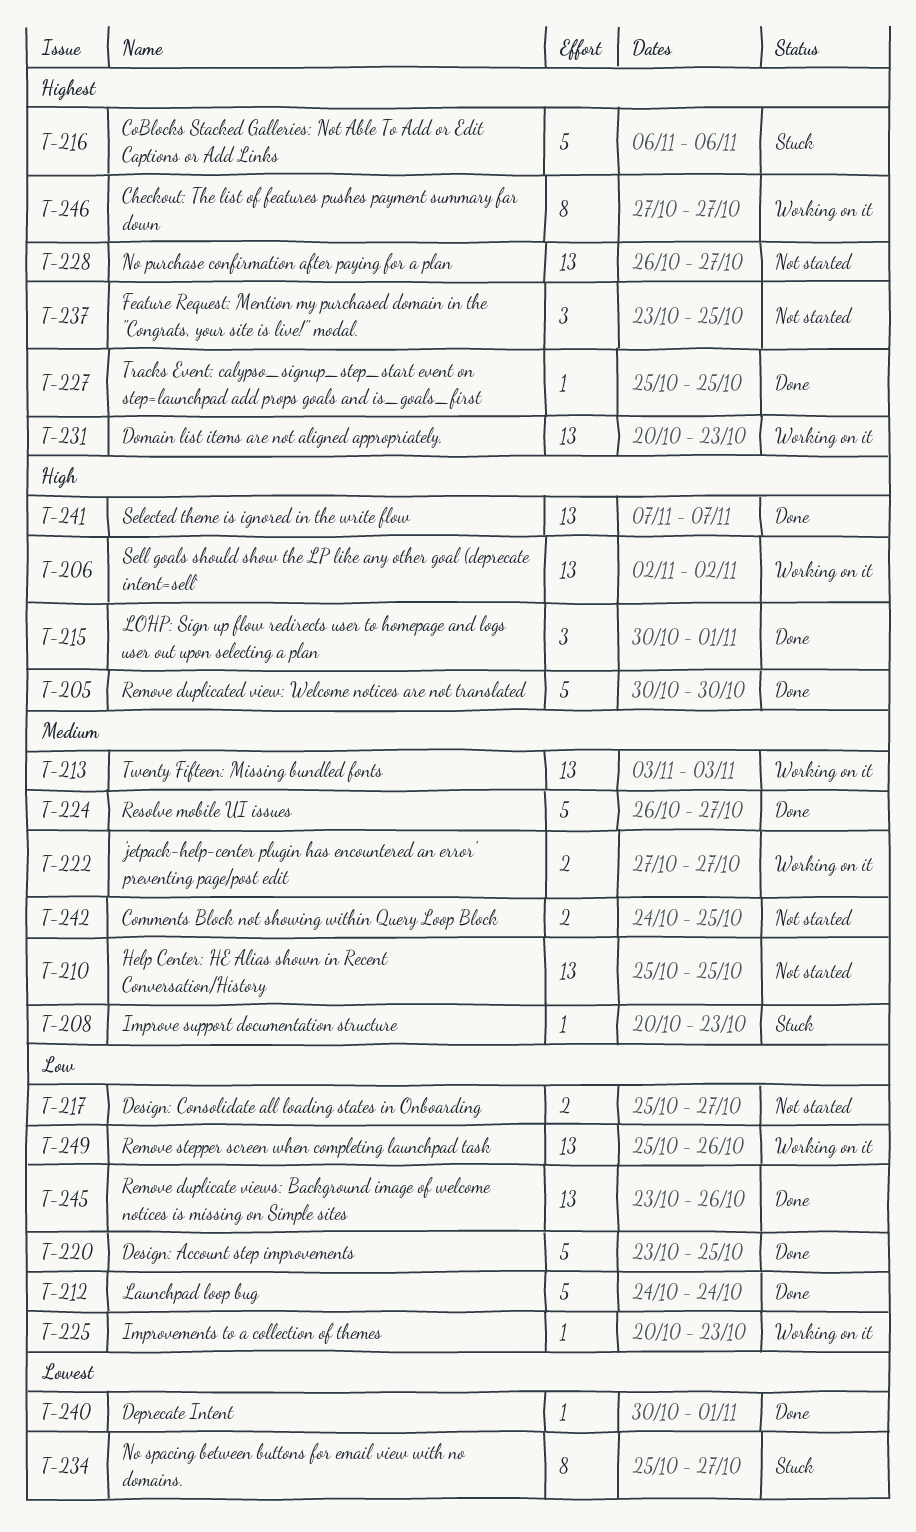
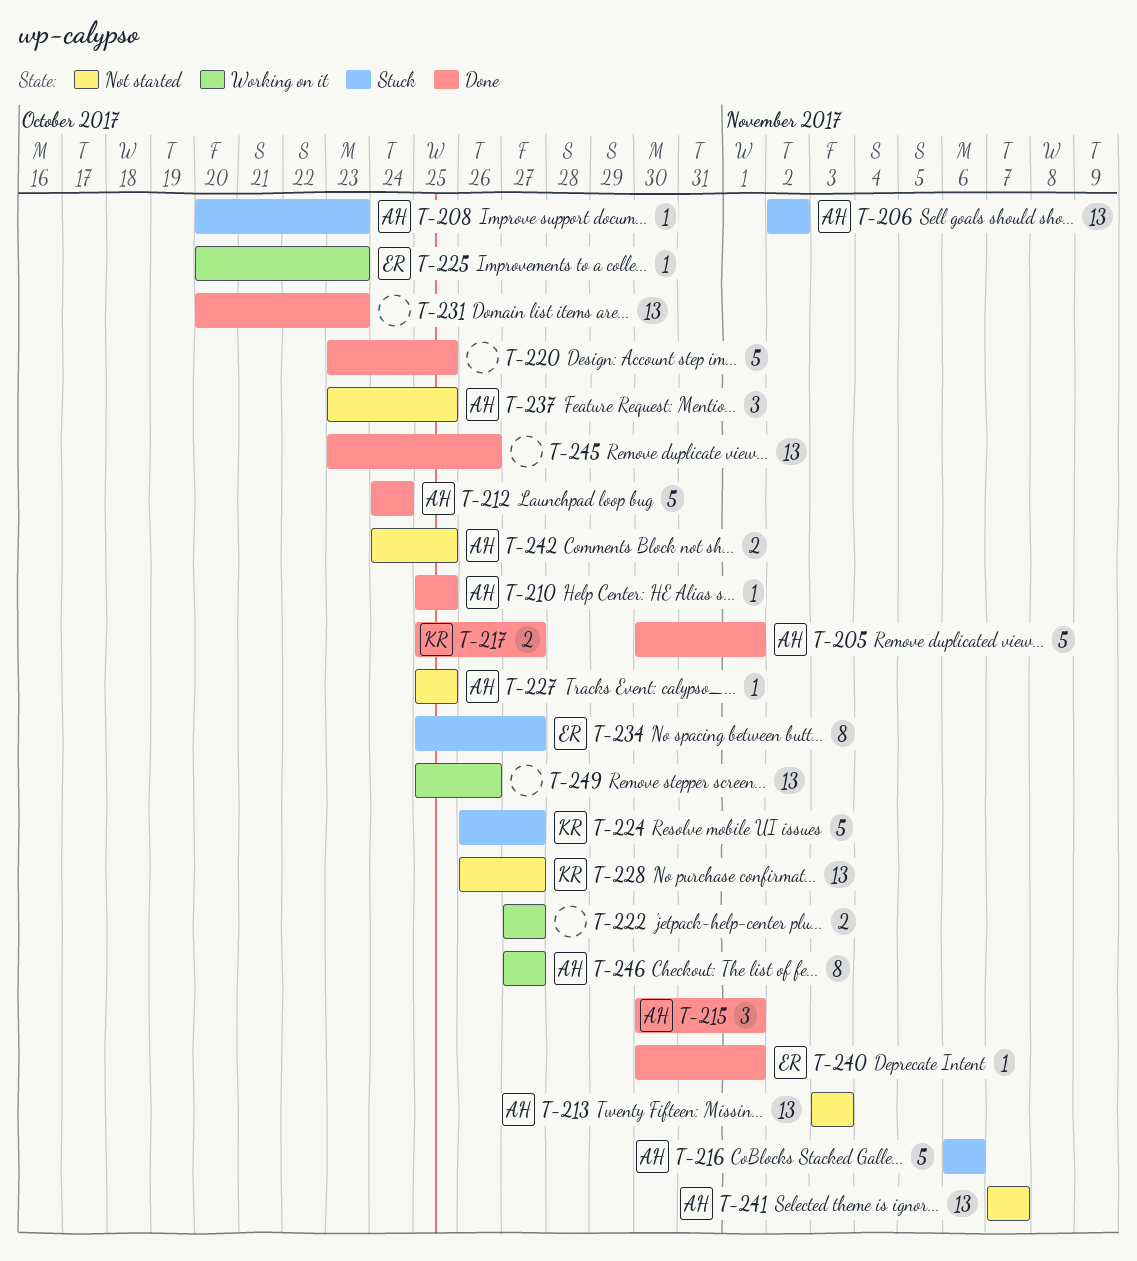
T-205, due: Oct 30 -> Nov 1
T-206, status: Working on it -> Stuck
T-210, status: Not started -> Done
T-210, estimate: 13 -> 1
T-213, status: Working on it -> Not started
T-217, status: Not started -> Done
T-224, status: Done -> Stuck
T-227, status: Done -> Not started
T-231, status: Working on it -> Done
T-241, status: Done -> Not started

